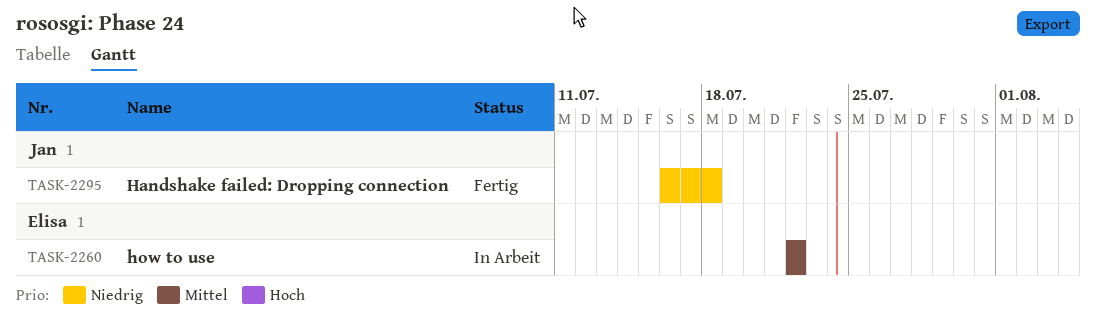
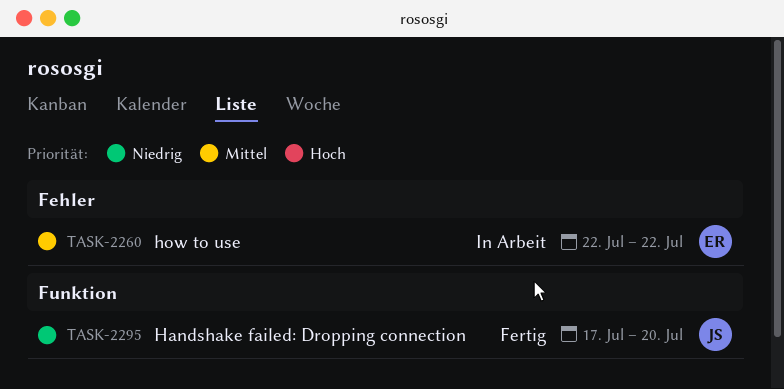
TASK-2295, start: Jul 16 -> Jul 17
TASK-2295, due: Jul 18 -> Jul 20

